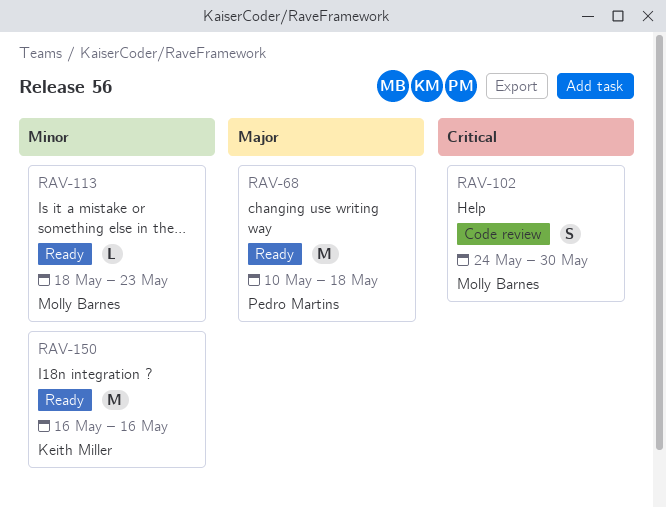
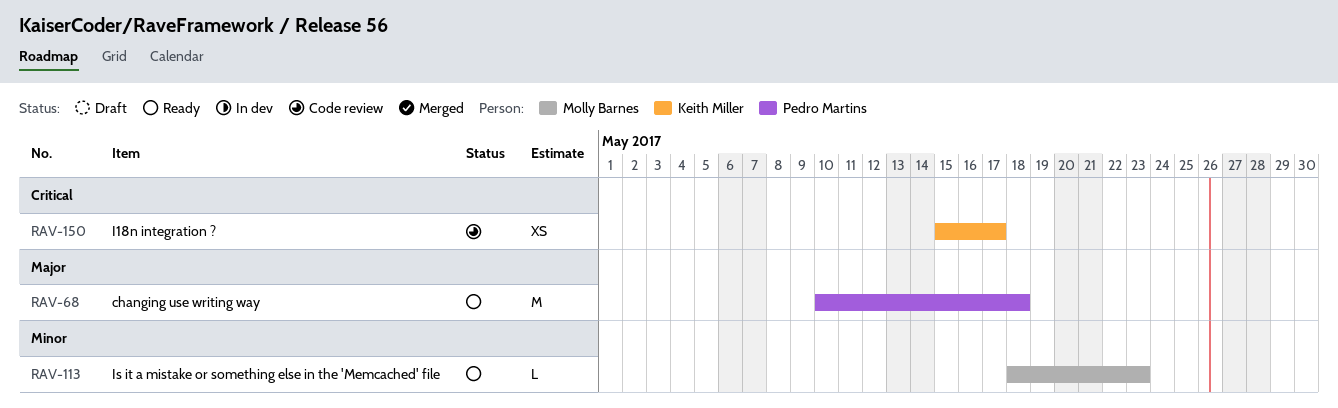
RAV-102: present -> none
RAV-150, status: Ready -> Code review
RAV-150, priority: Minor -> Critical
RAV-150, estimate: M -> XS
RAV-150, start: May 16 -> May 15
RAV-150, due: May 16 -> May 17

